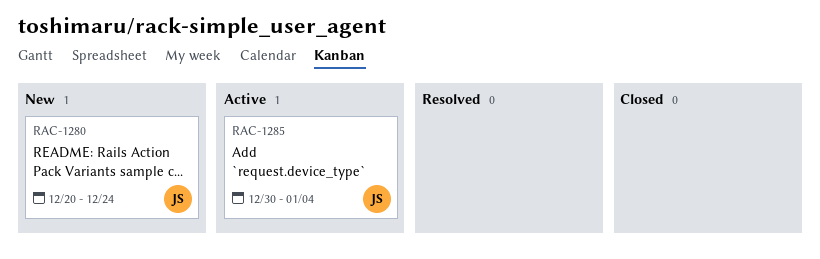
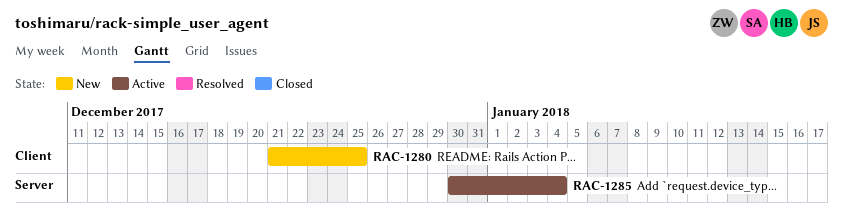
RAC-1280, start: Dec 20 -> Dec 21
RAC-1280, due: Dec 24 -> Dec 25

